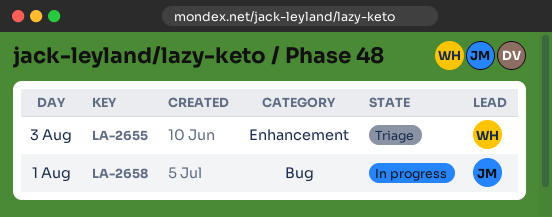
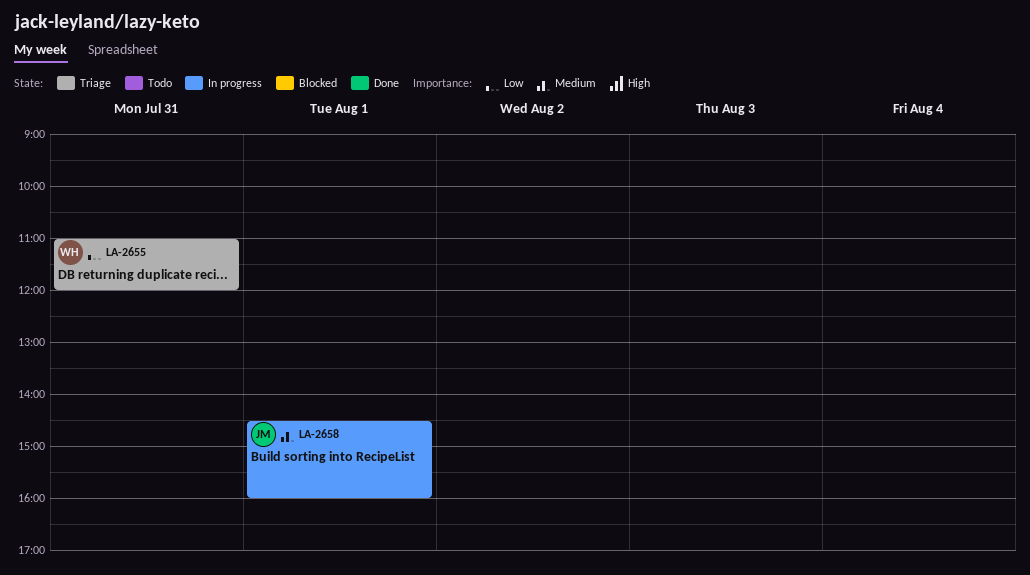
LA-2655, day: Aug 3 -> Jul 31

